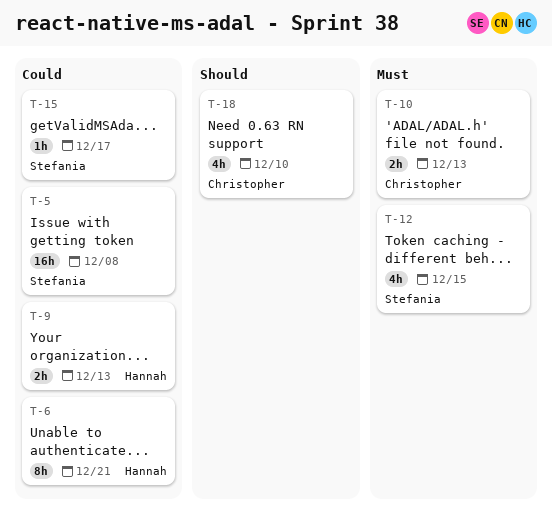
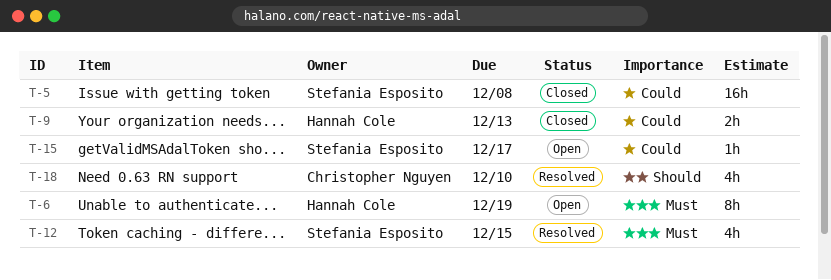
T-6, priority: Could -> Must
T-6, due: Dec 21 -> Dec 19
T-10: present -> none

